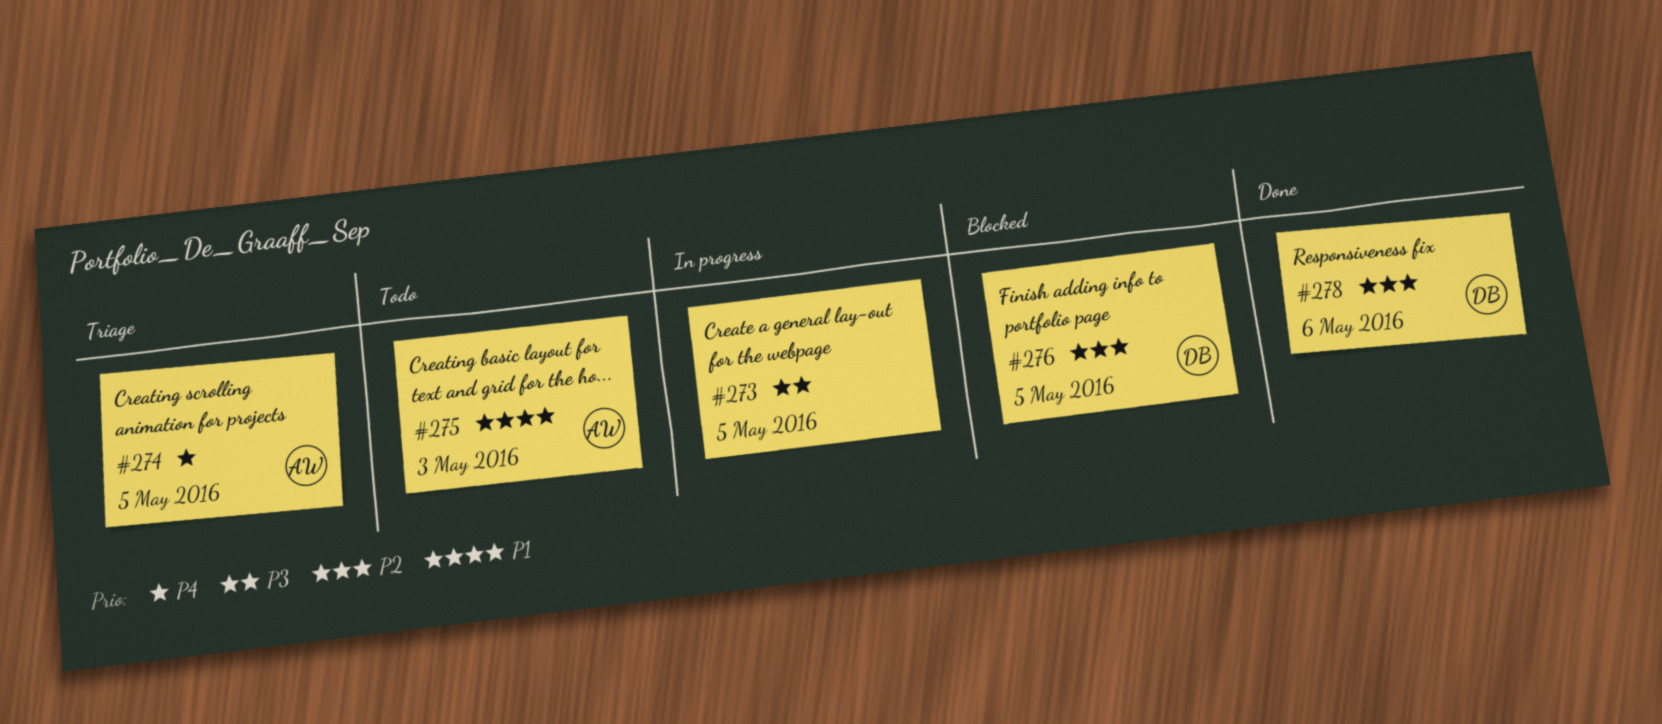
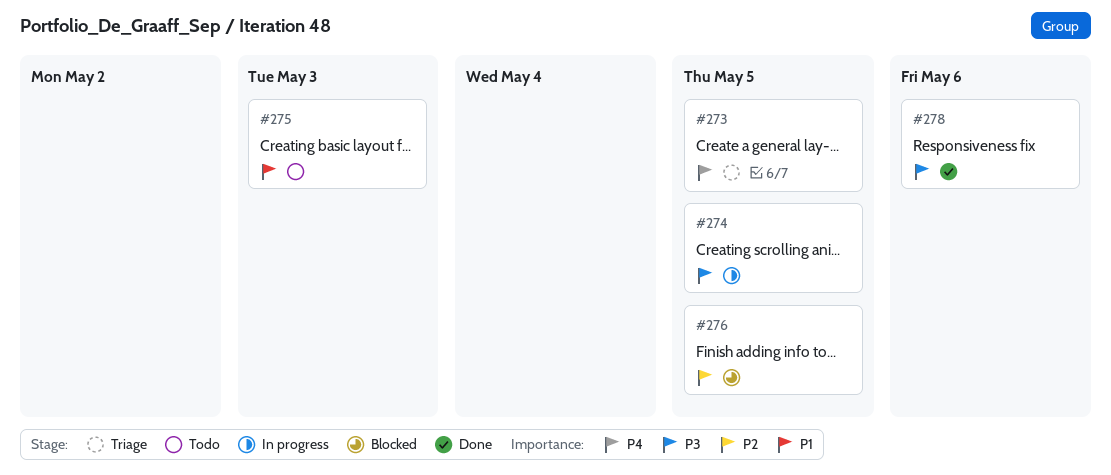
#273, status: In progress -> Triage
#273, priority: P3 -> P4
#274, status: Triage -> In progress
#274, priority: P4 -> P3
#278, priority: P2 -> P3

